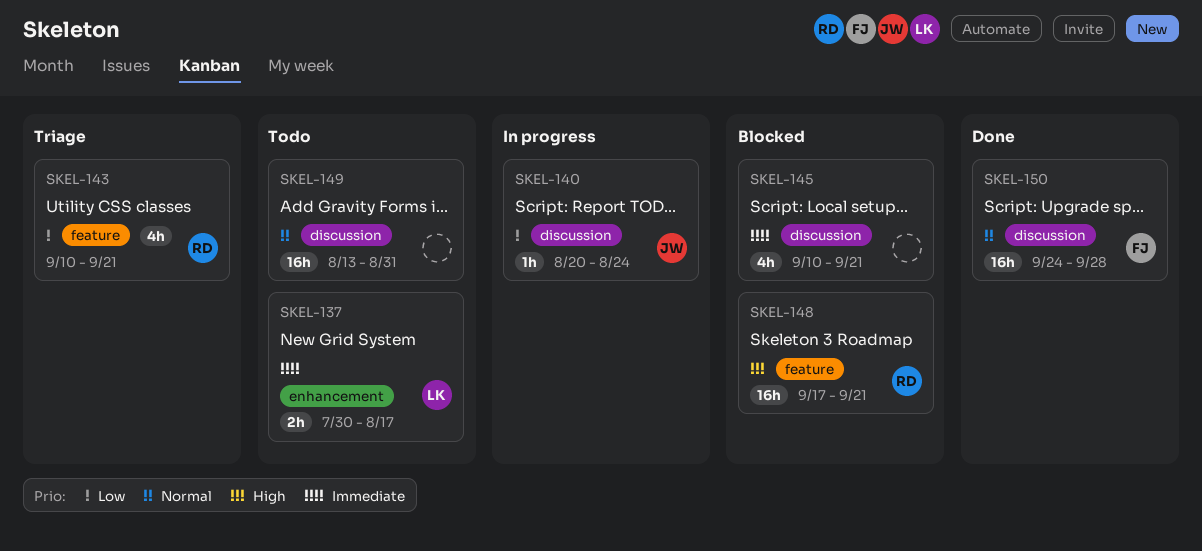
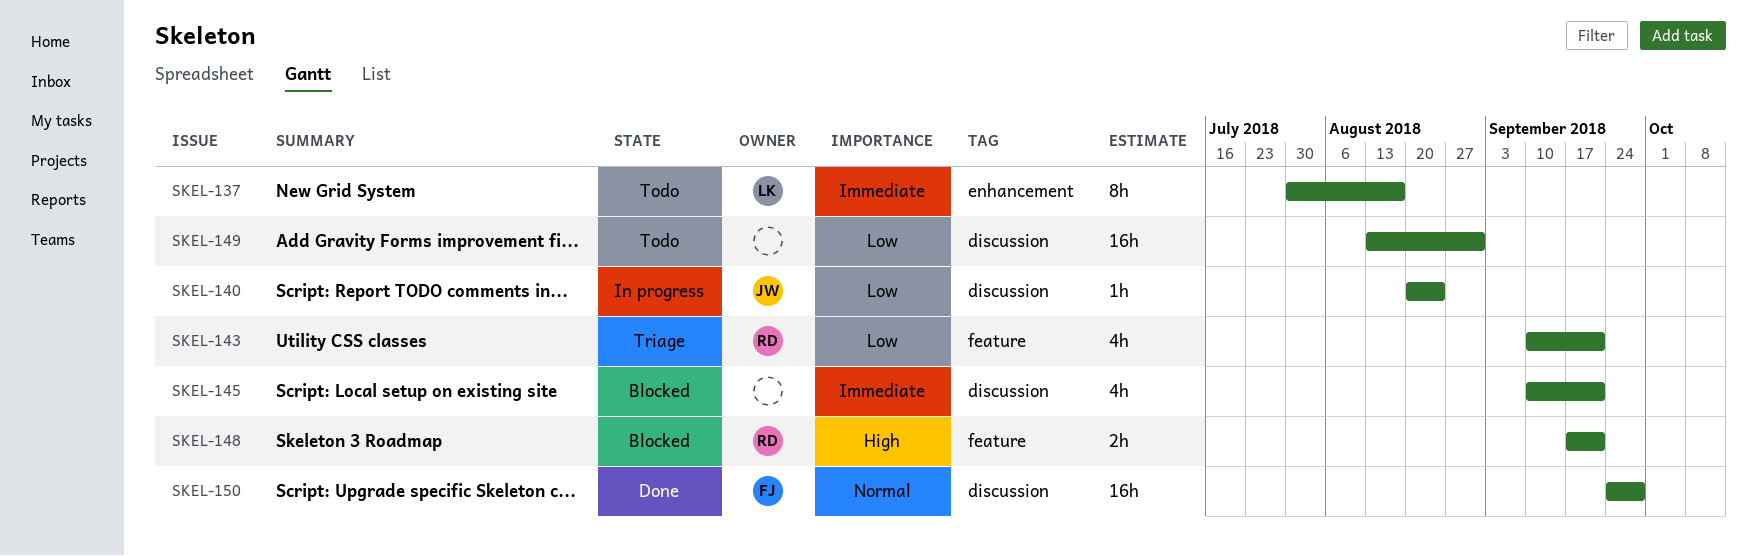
SKEL-137, estimate: 2h -> 8h
SKEL-148, estimate: 16h -> 2h
SKEL-149, priority: Normal -> Low

